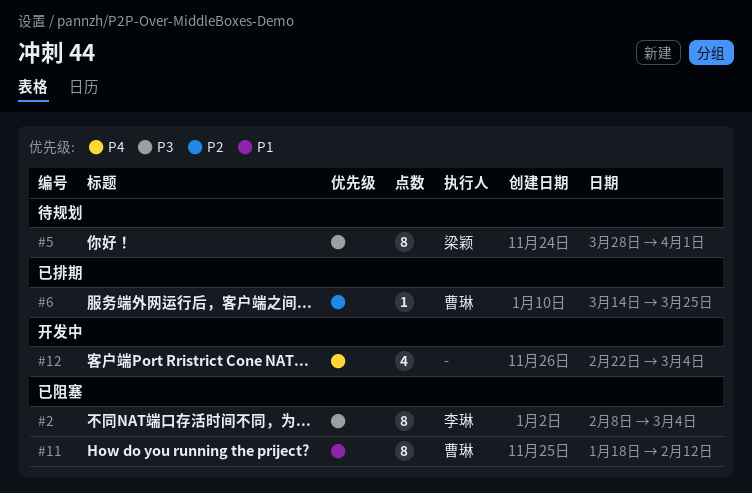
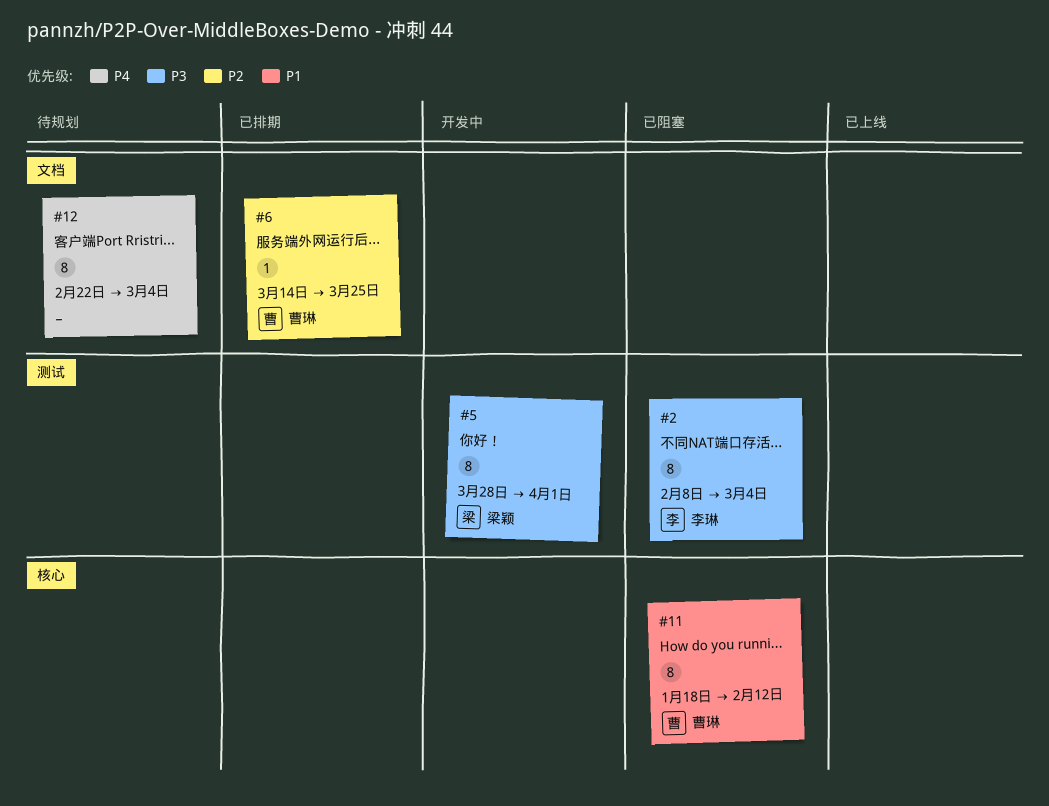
#5, status: 待规划 -> 开发中
#12, status: 开发中 -> 待规划
#12, estimate: 4 -> 8

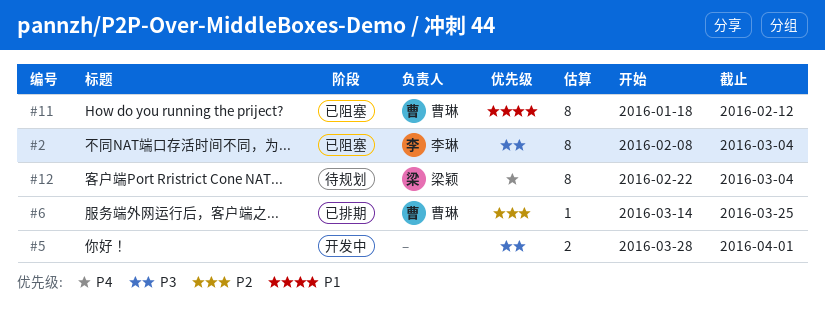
#5, owner: 梁颖 -> none
#5, estimate: 8 -> 2
#12, owner: none -> 梁颖

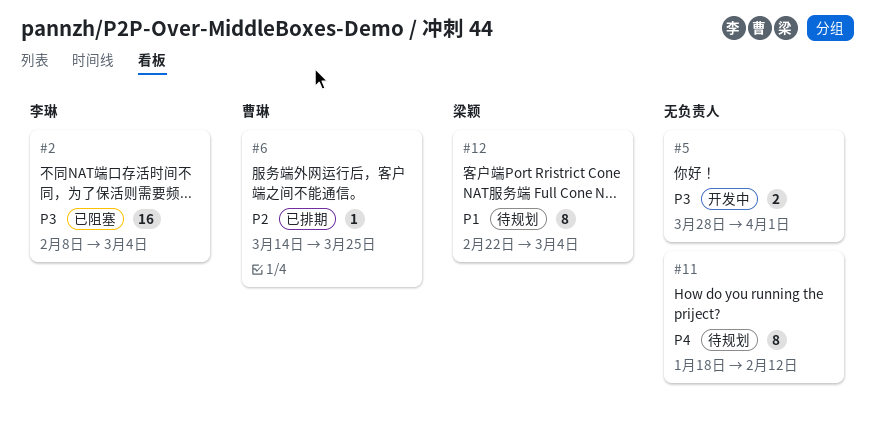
#2, estimate: 8 -> 16
#11, status: 已阻塞 -> 待规划
#11, owner: 曹琳 -> none
#11, priority: P1 -> P4
#12, priority: P4 -> P1

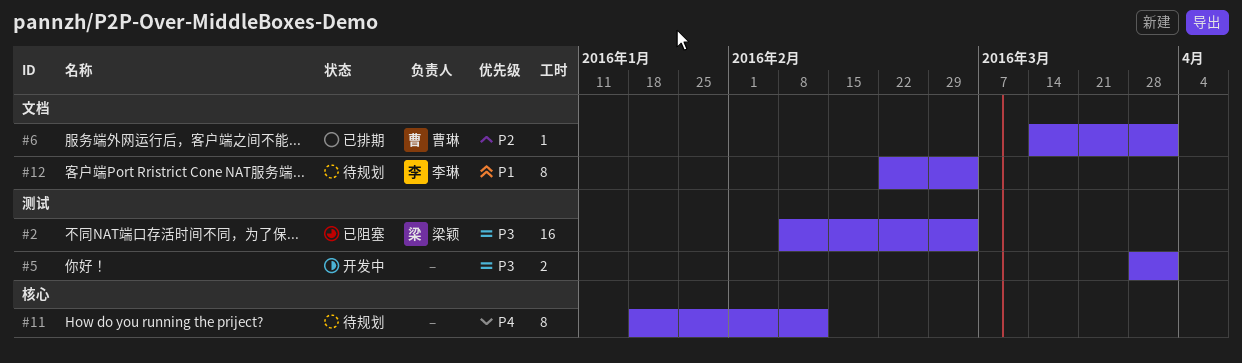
#2, owner: 李琳 -> 梁颖
#6, due: Mar 25 -> Apr 1
#12, owner: 梁颖 -> 李琳

